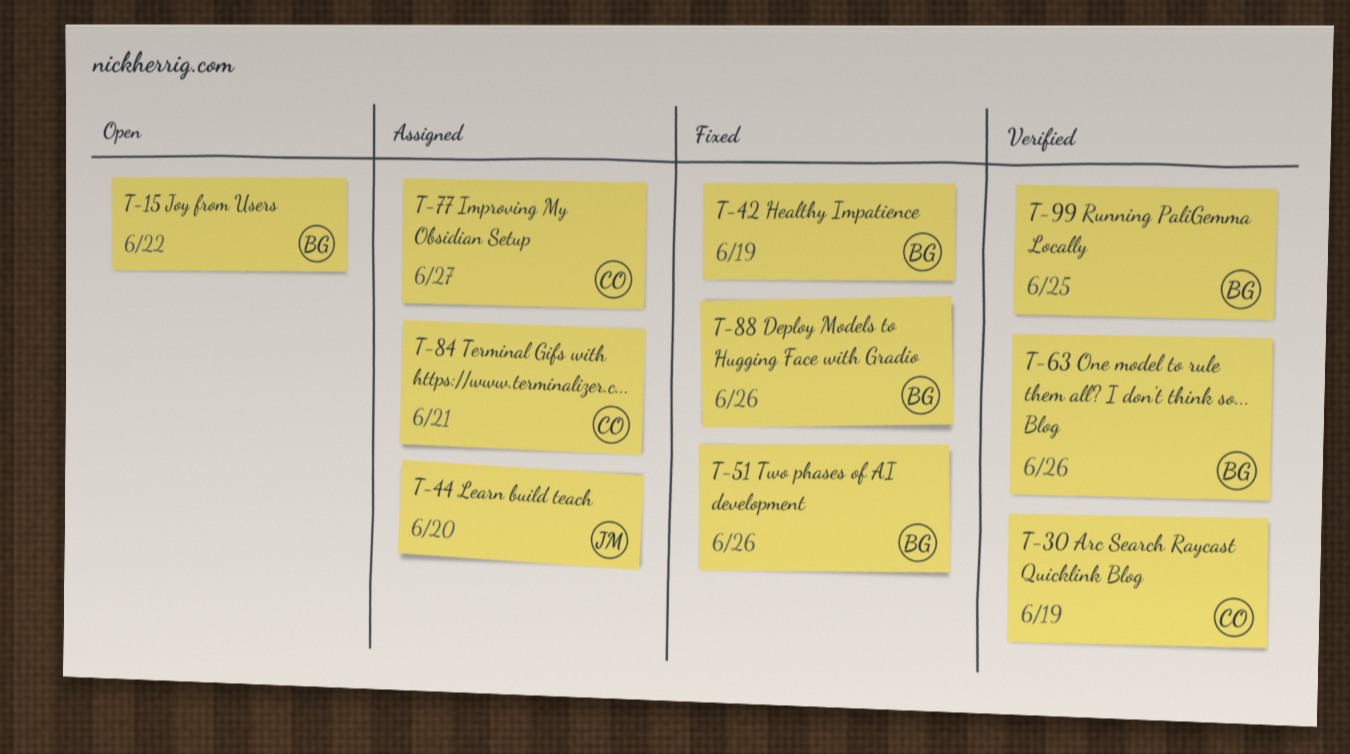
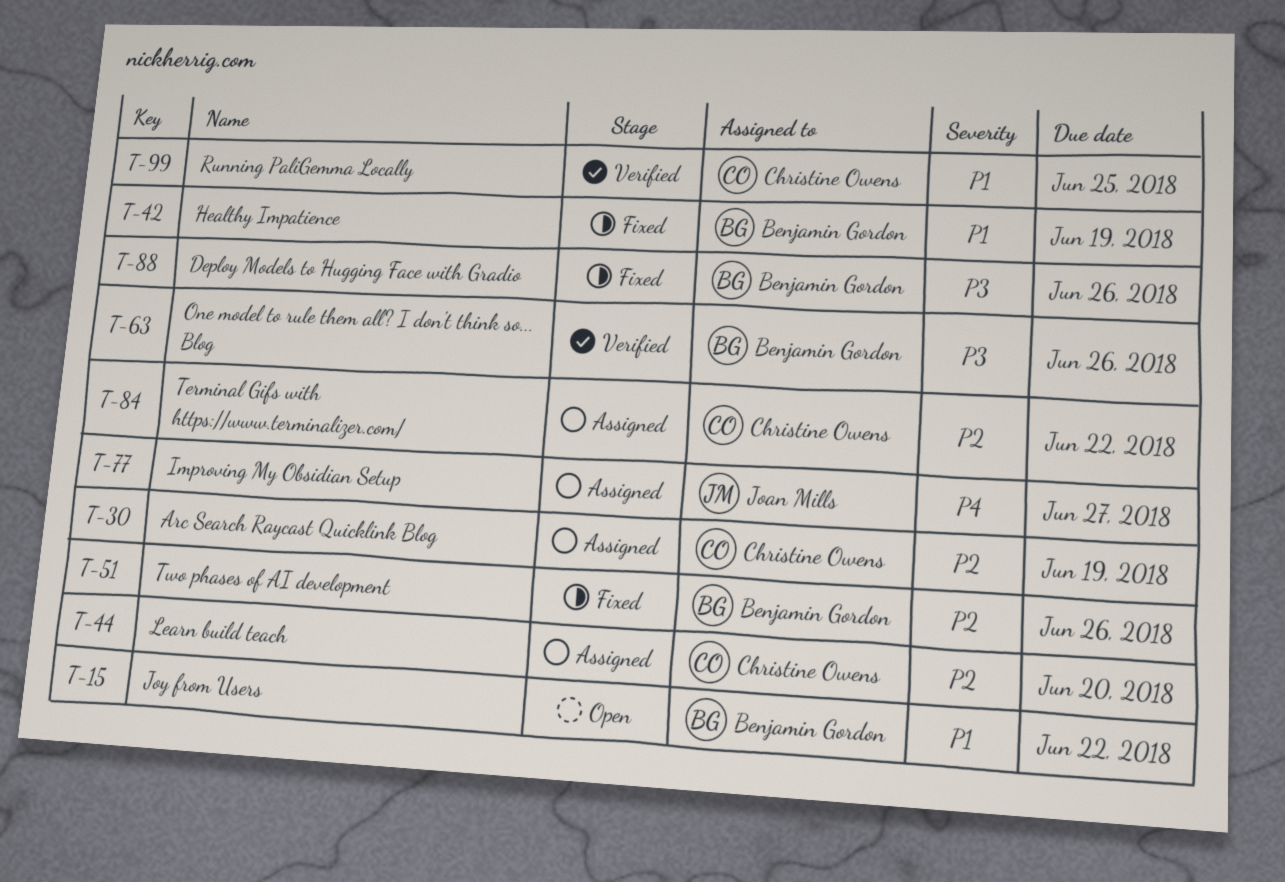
T-30, status: Verified -> Assigned
T-44, owner: Joan Mills -> Christine Owens
T-77, owner: Christine Owens -> Joan Mills
T-84, due: Jun 21 -> Jun 22
T-99, owner: Benjamin Gordon -> Christine Owens

